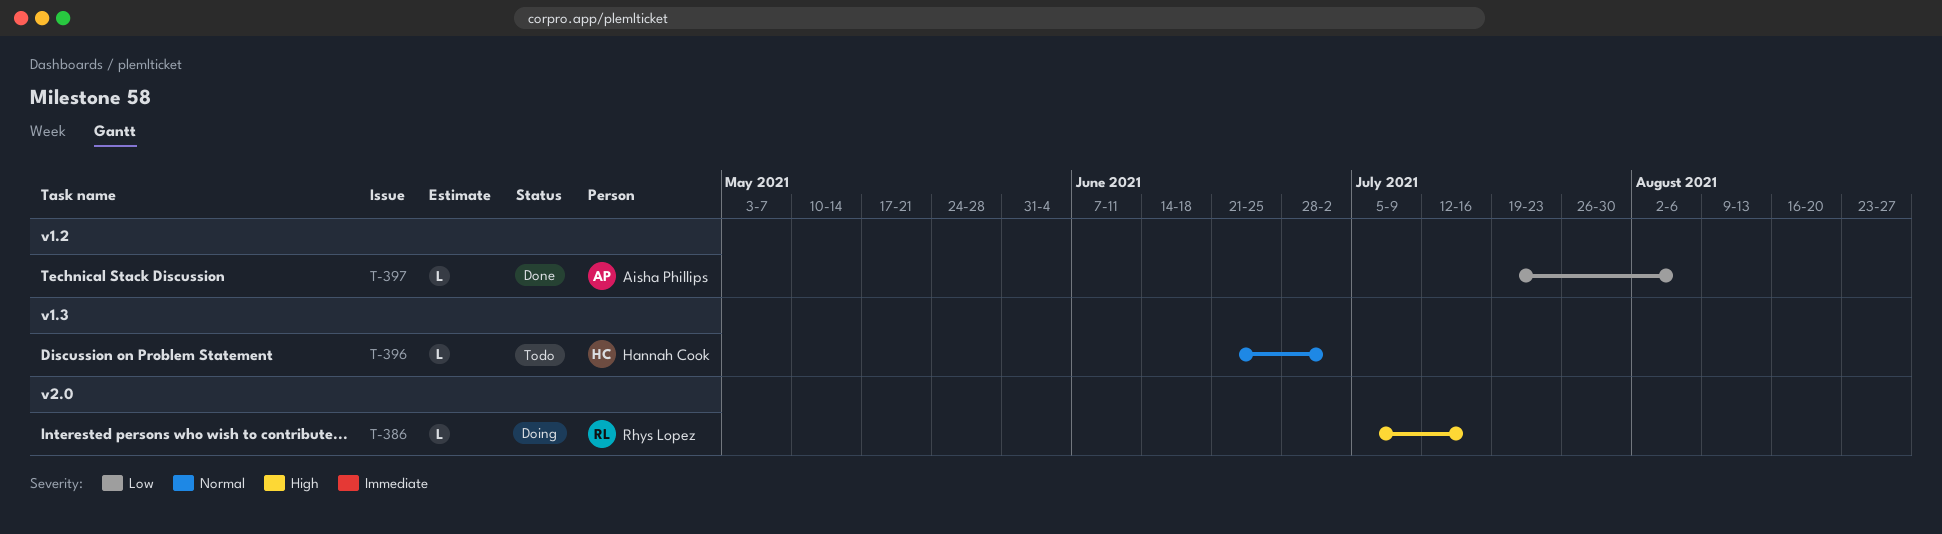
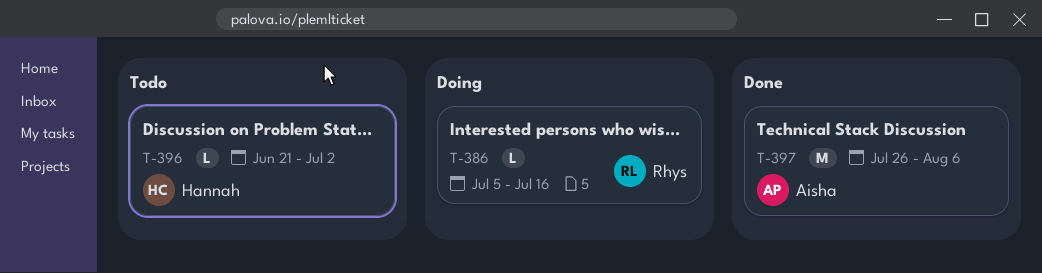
T-397, estimate: L -> M
T-397, start: Jul 19 -> Jul 26

